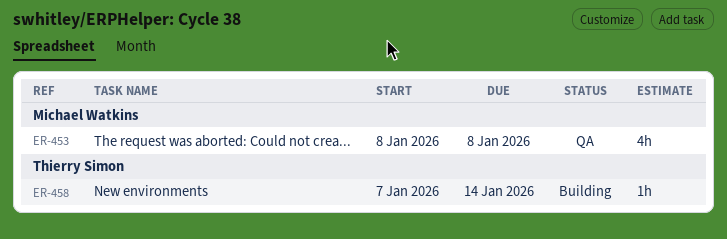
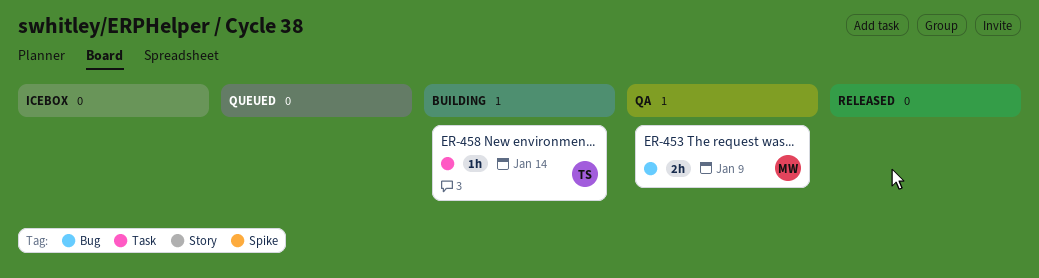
ER-453, estimate: 4h -> 2h
ER-453, due: Jan 8 -> Jan 9

